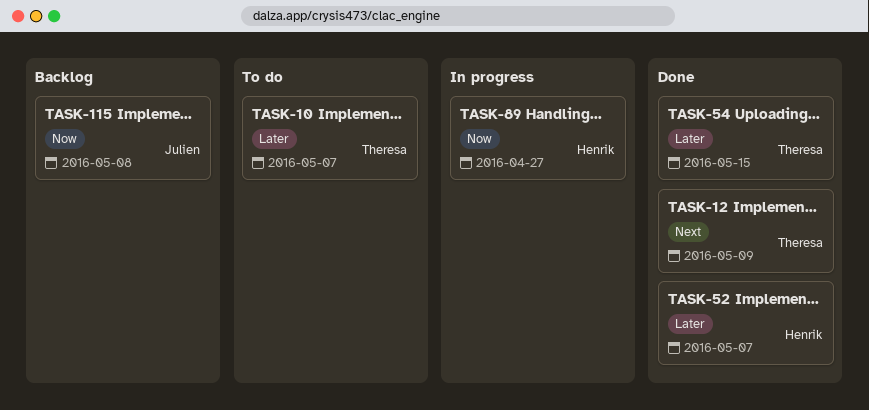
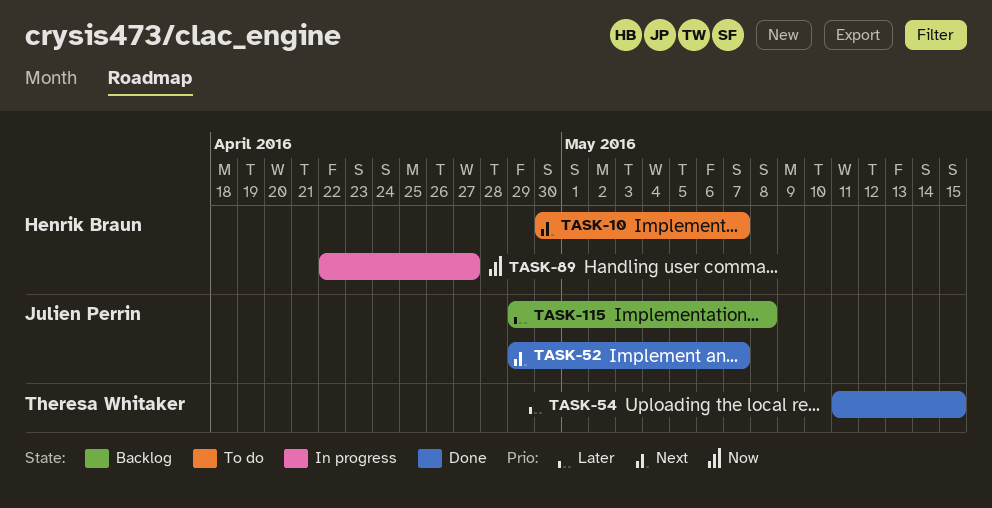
TASK-10, owner: Theresa Whitaker -> Henrik Braun
TASK-10, priority: Later -> Next
TASK-12: present -> none
TASK-52, owner: Henrik Braun -> Julien Perrin
TASK-52, priority: Later -> Next
TASK-115, priority: Now -> Later

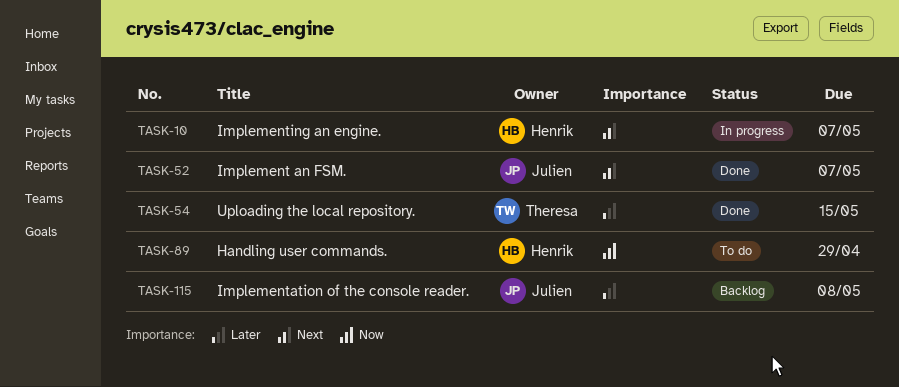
TASK-10, status: To do -> In progress
TASK-89, status: In progress -> To do
TASK-89, due: Apr 27 -> Apr 29

